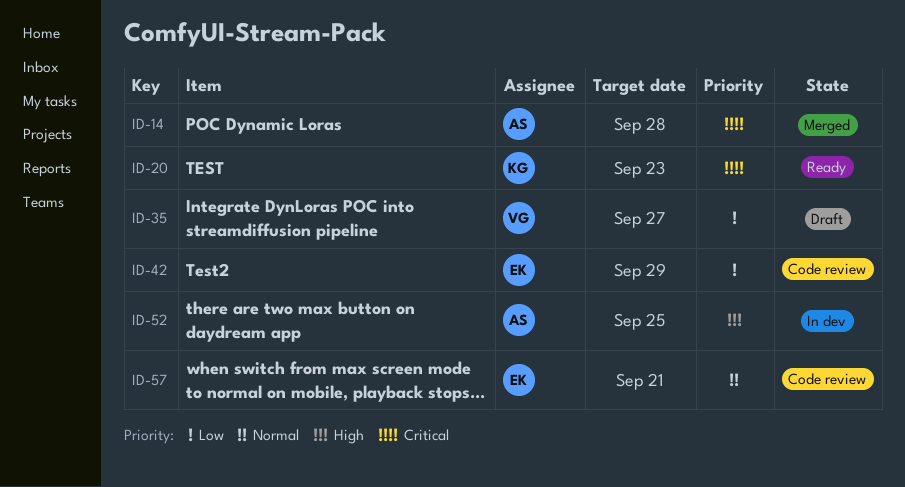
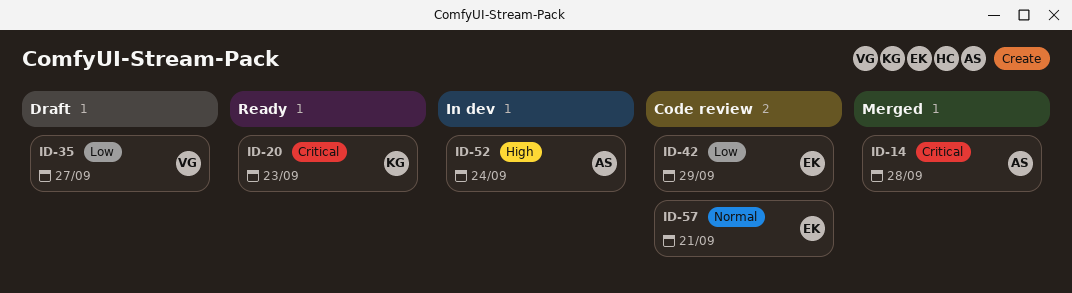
ID-52, due: Sep 25 -> Sep 24

